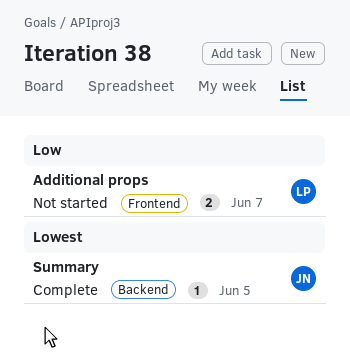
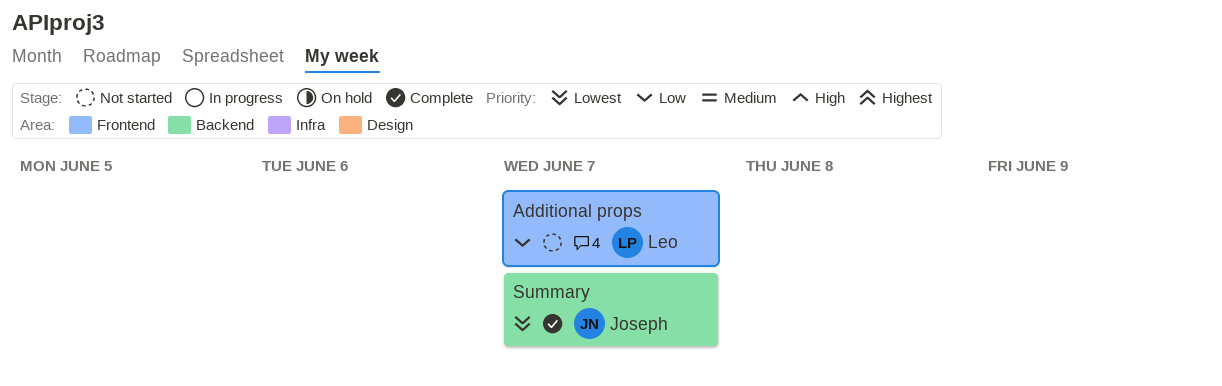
Summary, due: Jun 5 -> Jun 7

